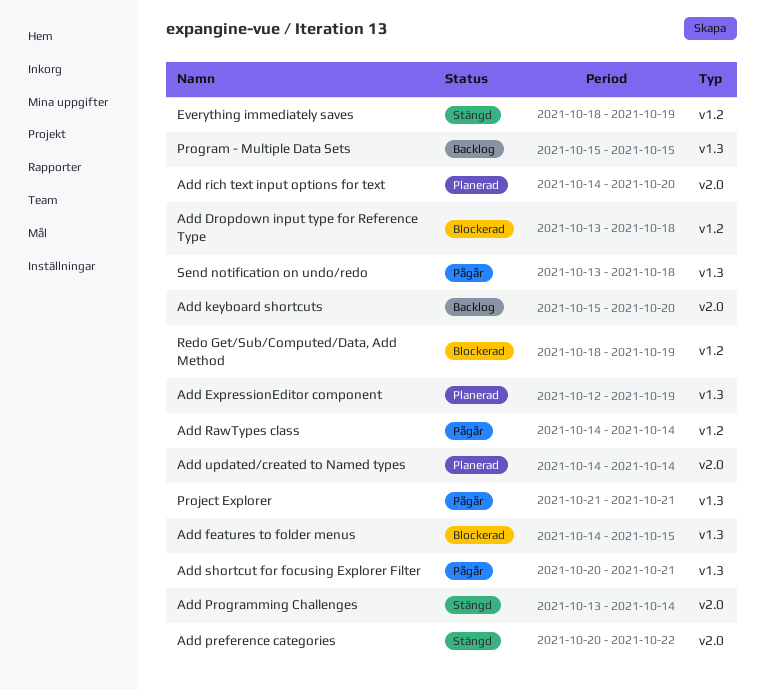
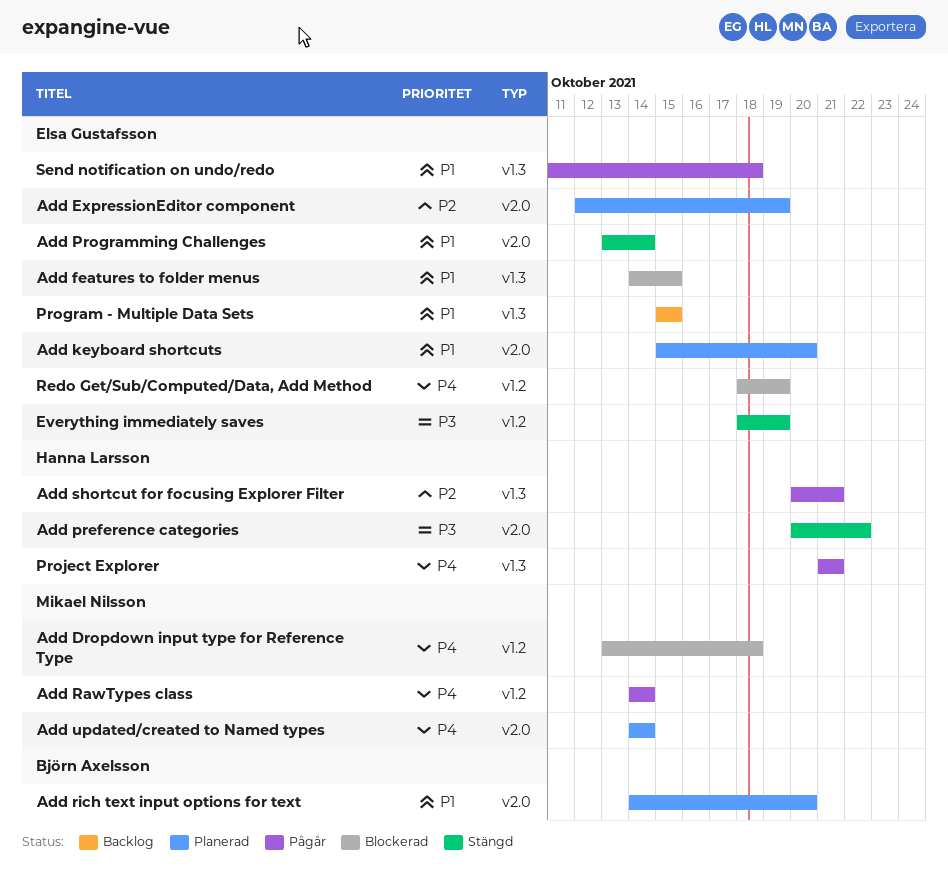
Add ExpressionEditor component, label: v1.3 -> v2.0
Add keyboard shortcuts, status: Backlog -> Planerad
Send notification on undo/redo, start: Oct 13 -> Oct 11

